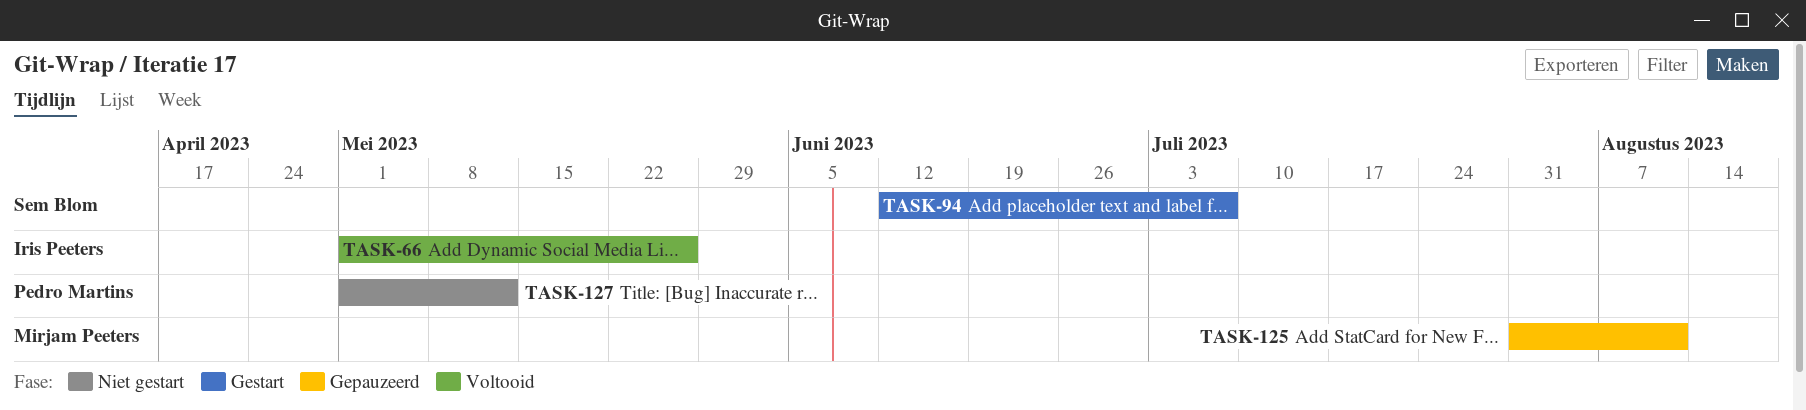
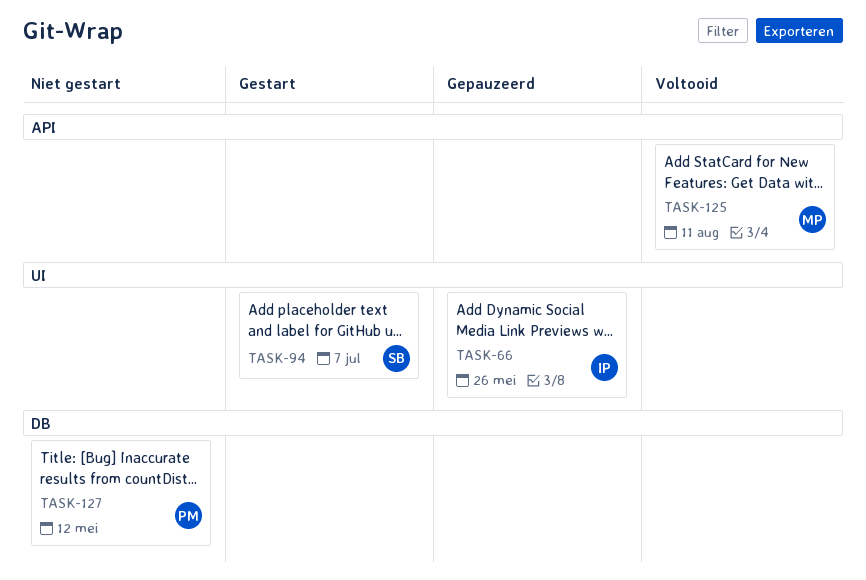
TASK-66, status: Voltooid -> Gepauzeerd
TASK-125, status: Gepauzeerd -> Voltooid

